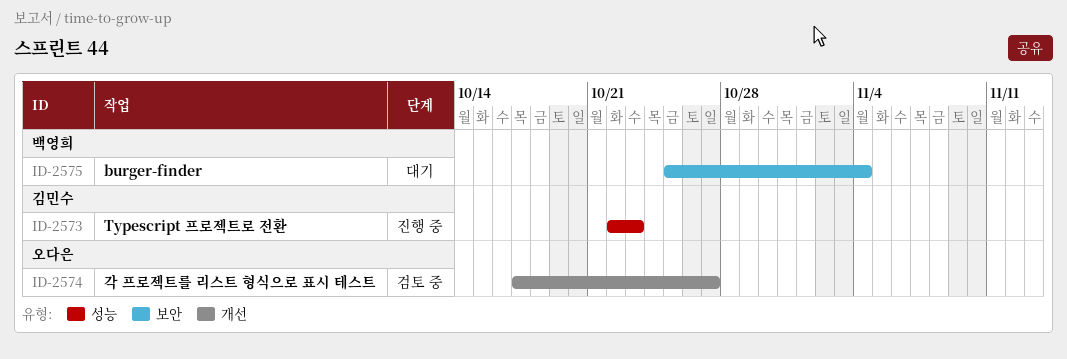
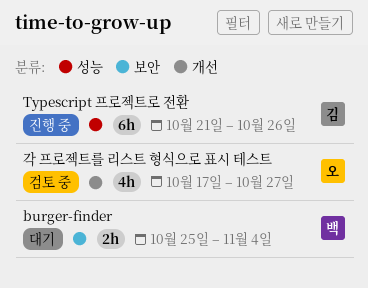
Typescript 프로젝트로 전환, start: Oct 22 -> Oct 21
Typescript 프로젝트로 전환, due: Oct 23 -> Oct 26

